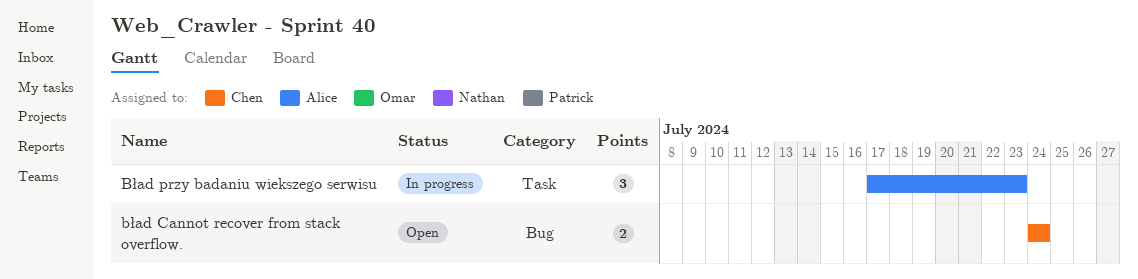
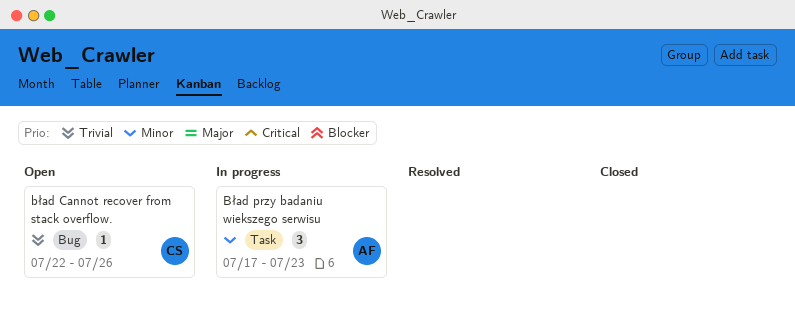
bład Cannot recover from stack overflow., estimate: 2 -> 1
bład Cannot recover from stack overflow., start: Jul 24 -> Jul 22
bład Cannot recover from stack overflow., due: Jul 24 -> Jul 26

